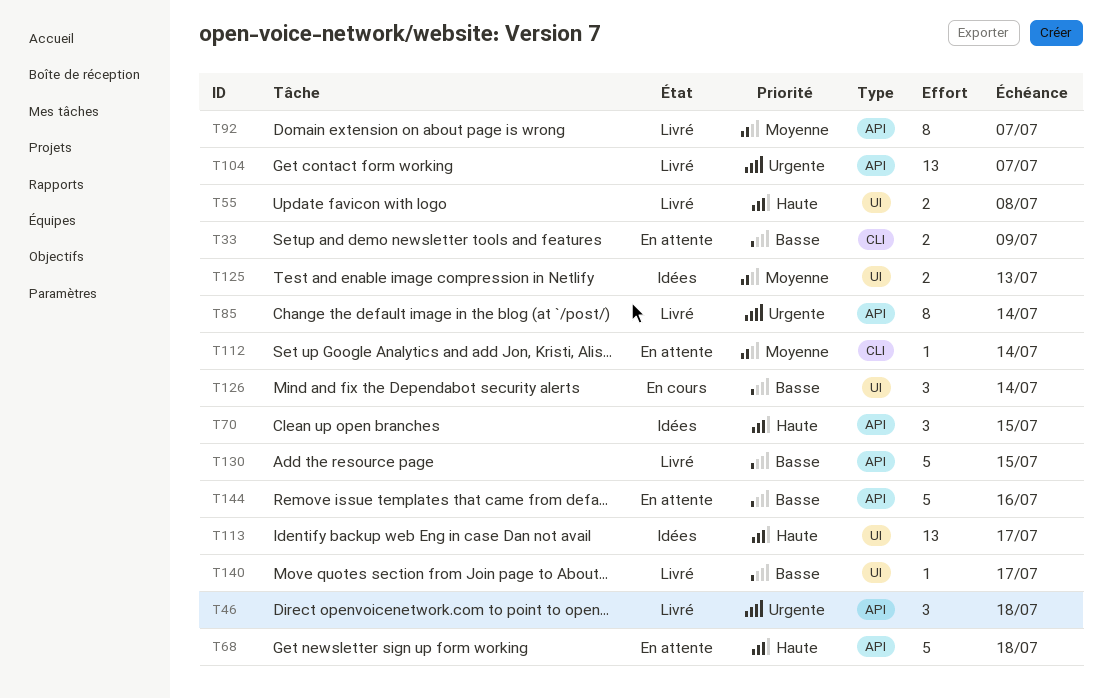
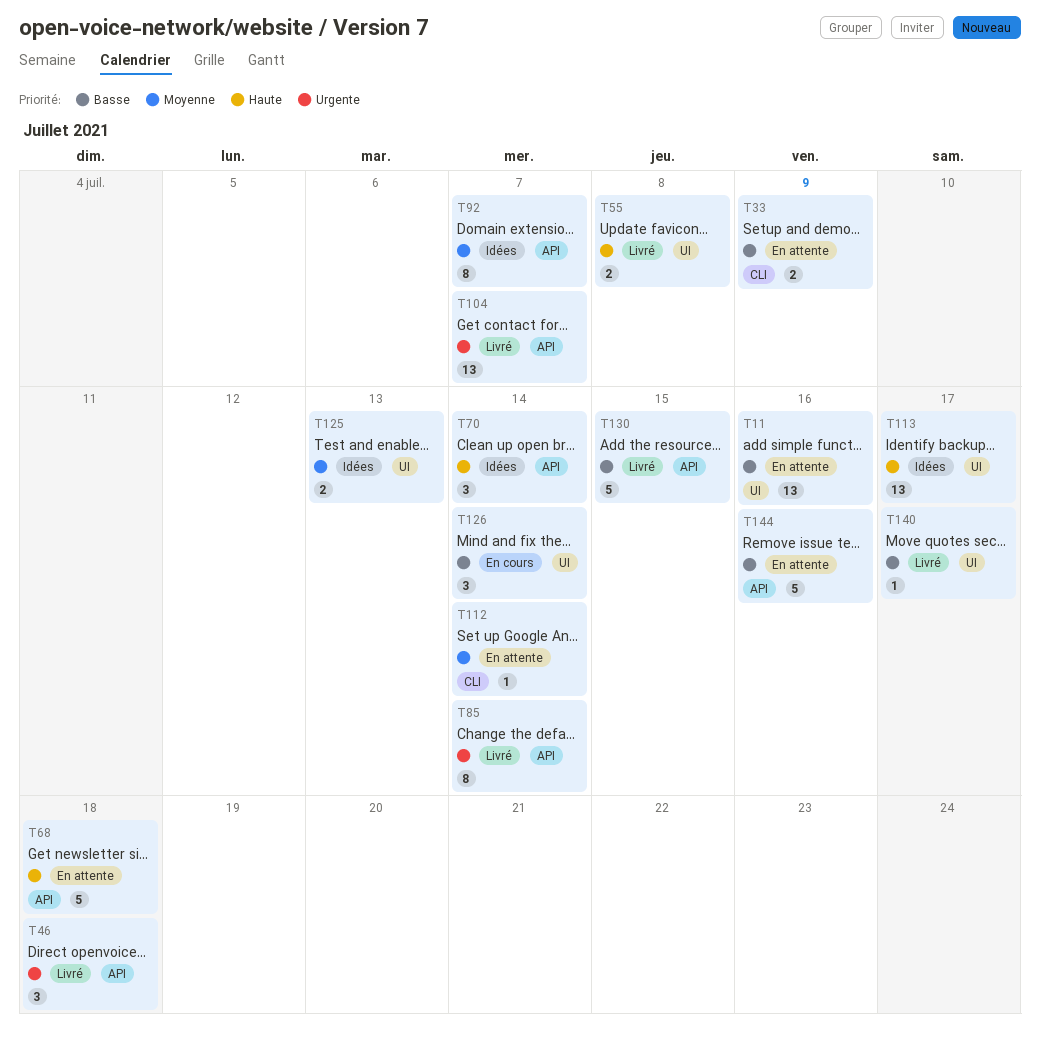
T11: none -> present
T70, due: Jul 15 -> Jul 14
T92, status: Livré -> Idées

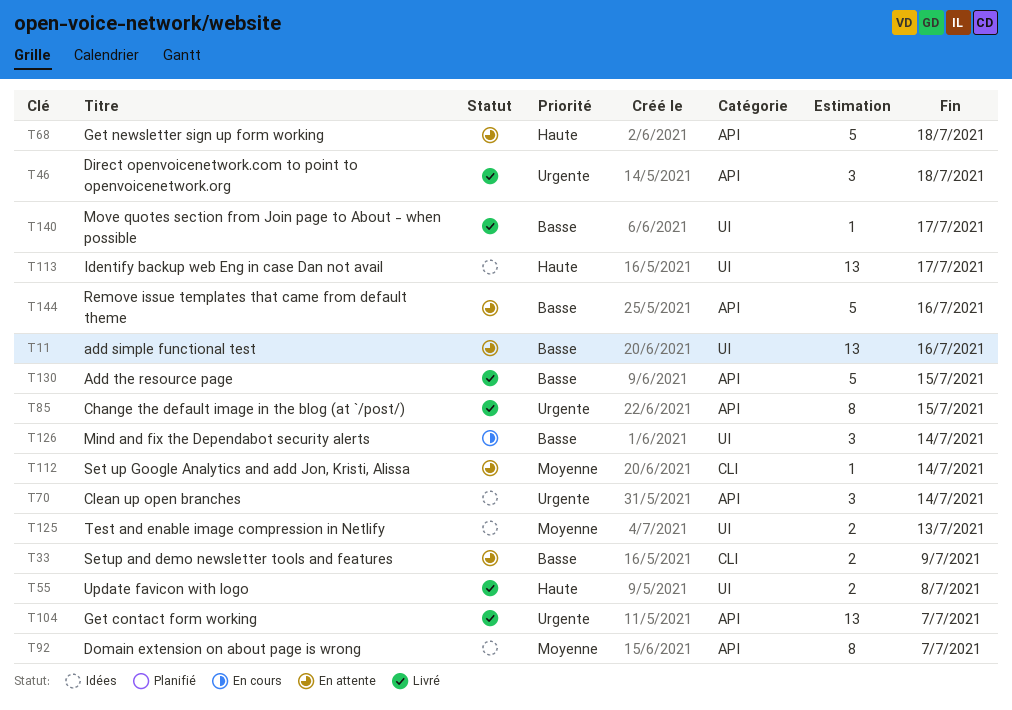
T70, priority: Haute -> Urgente
T85, due: Jul 14 -> Jul 15

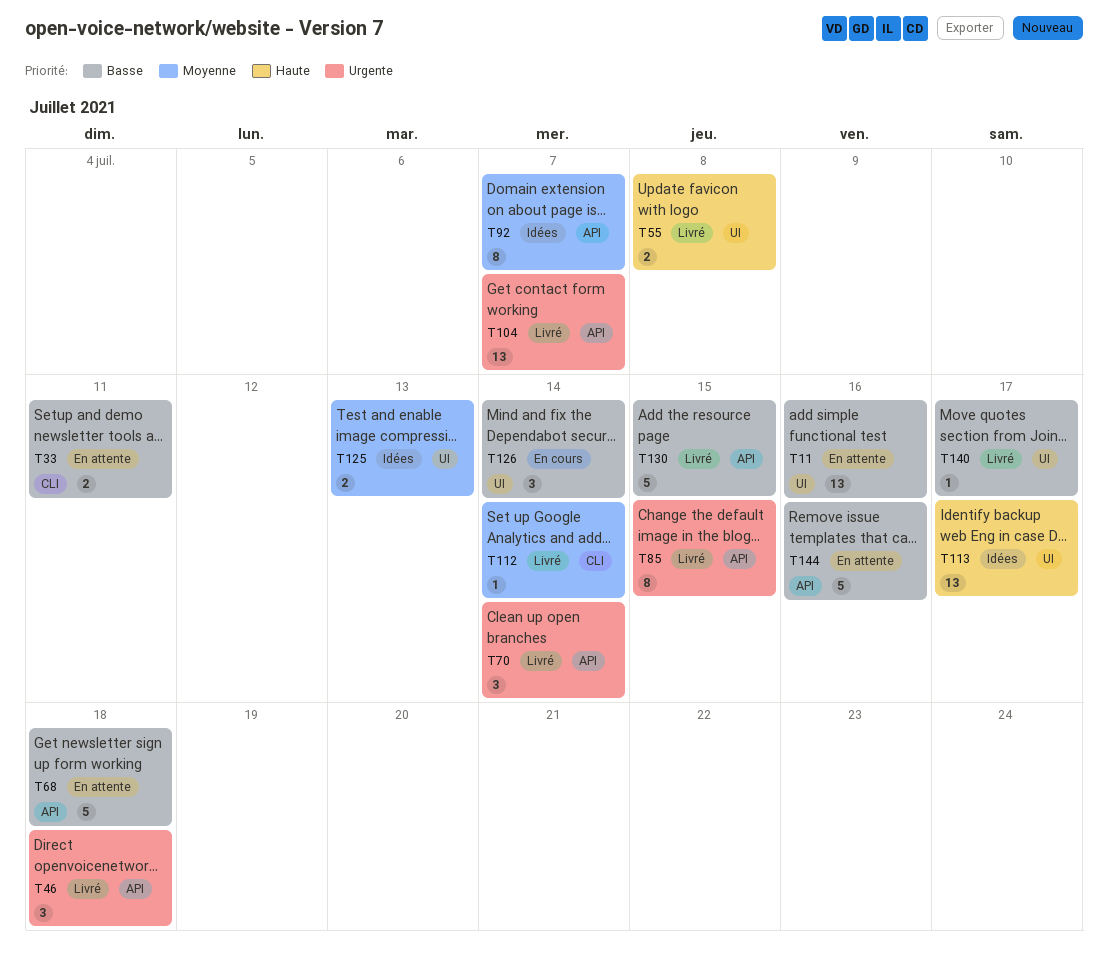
T33, due: Jul 9 -> Jul 11
T68, priority: Haute -> Basse
T70, status: Idées -> Livré
T112, status: En attente -> Livré

